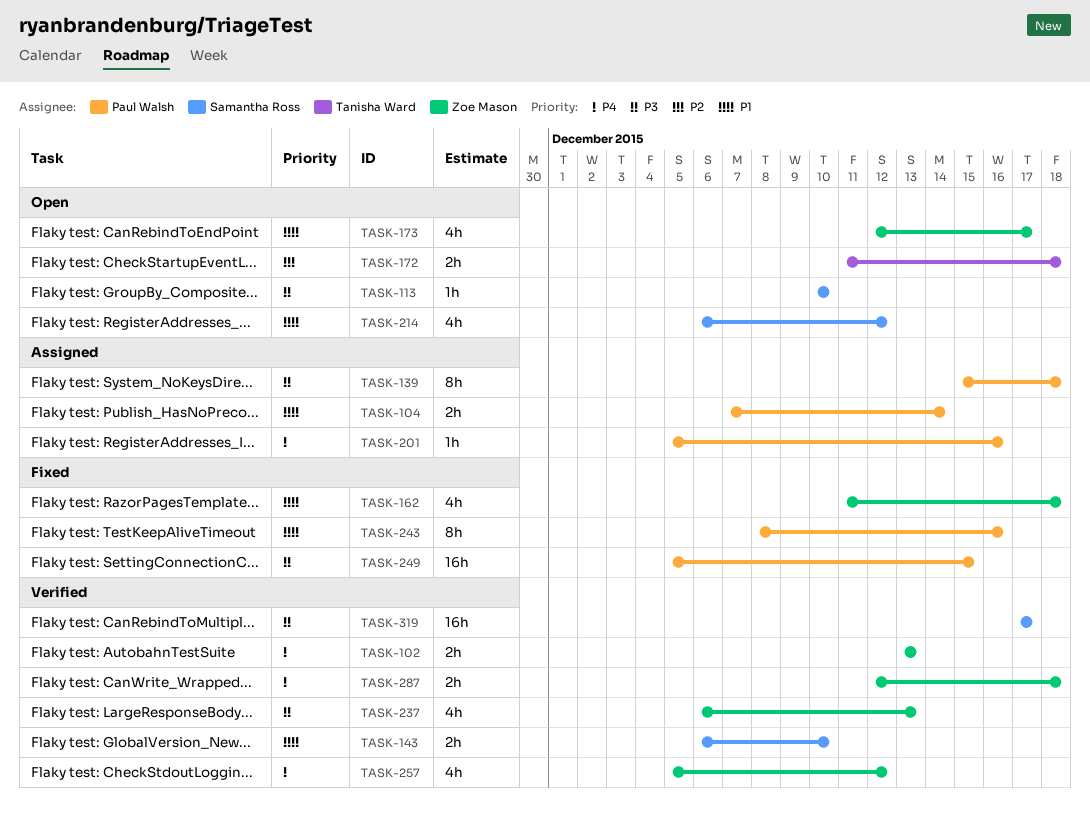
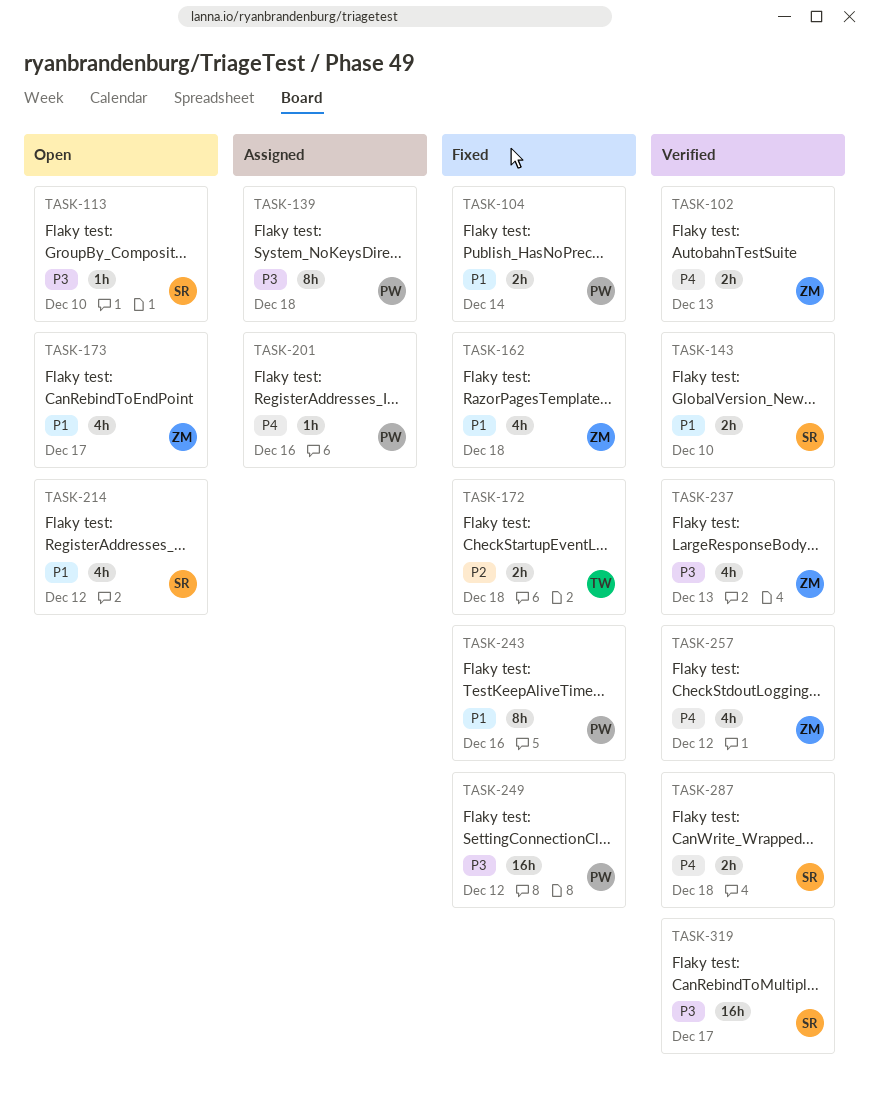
TASK-104, status: Assigned -> Fixed
TASK-172, status: Open -> Fixed
TASK-249, due: Dec 15 -> Dec 12
TASK-287, owner: Zoe Mason -> Samantha Ross

